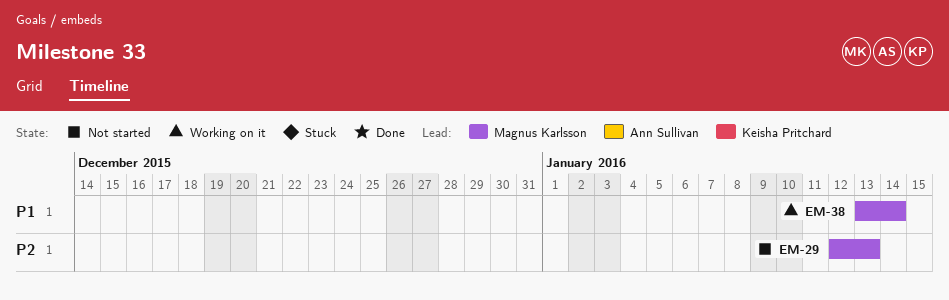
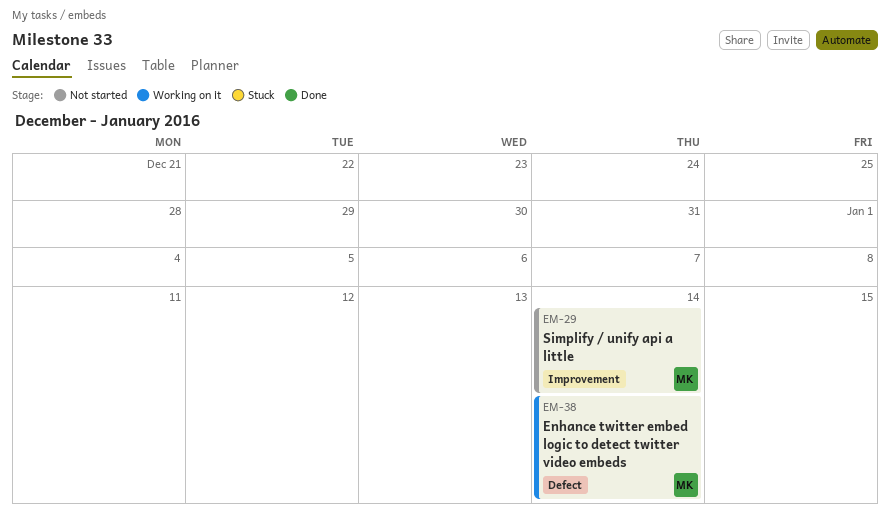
EM-29, due: Jan 13 -> Jan 14

